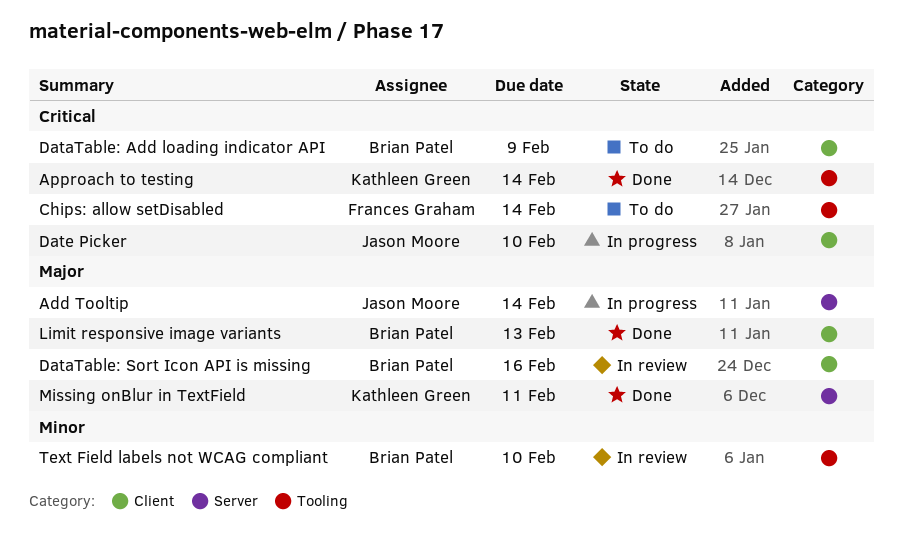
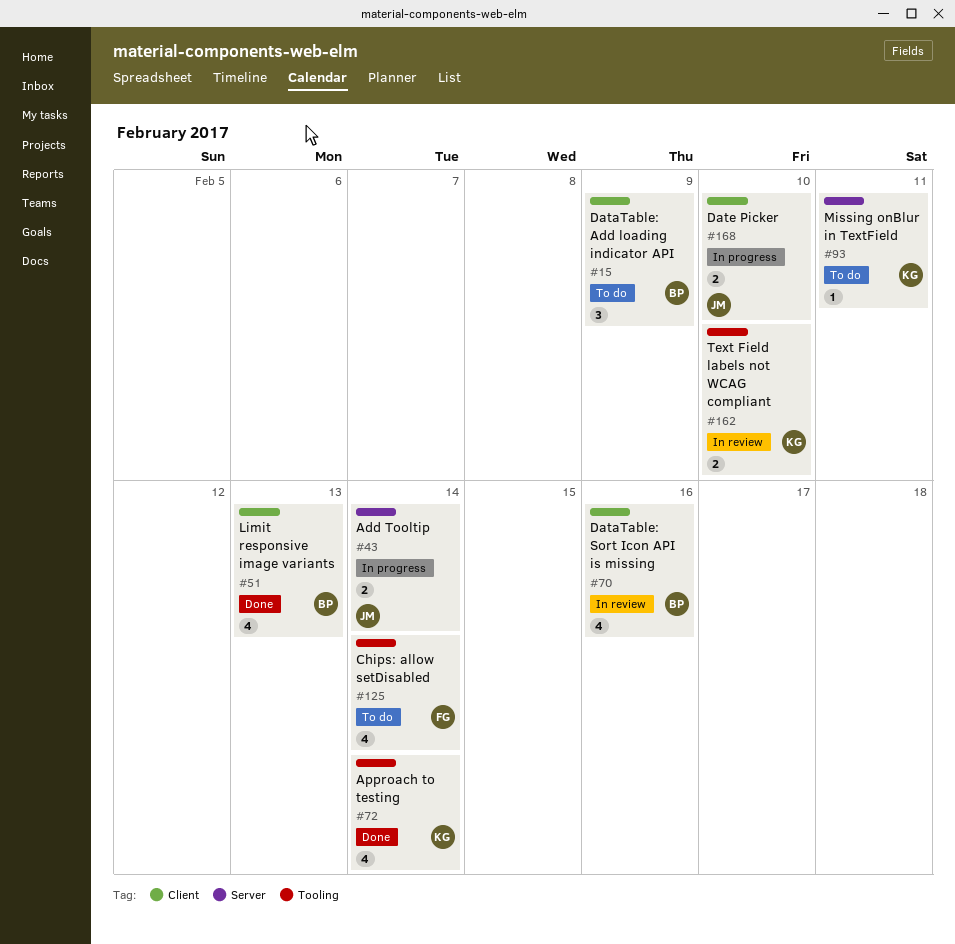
Missing onBlur in TextField, status: Done -> To do
Text Field labels not WCAG compliant, owner: Brian Patel -> Kathleen Green

